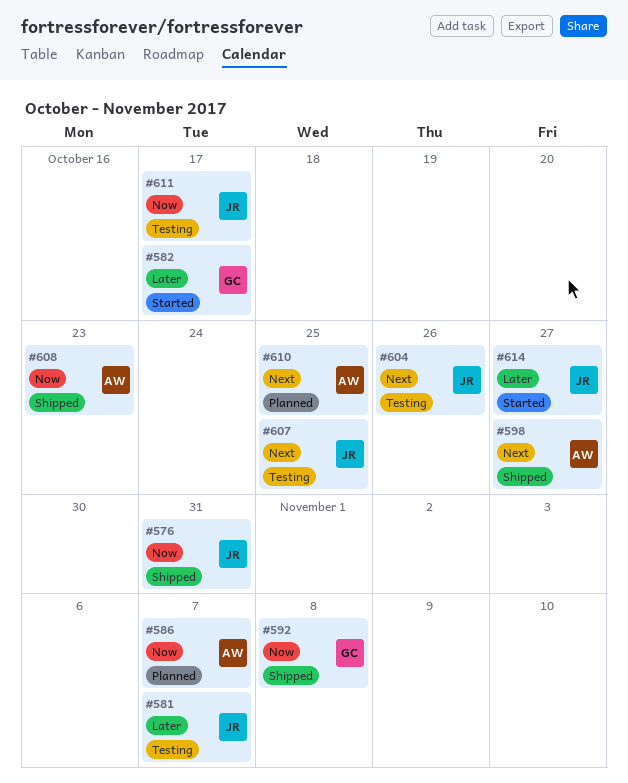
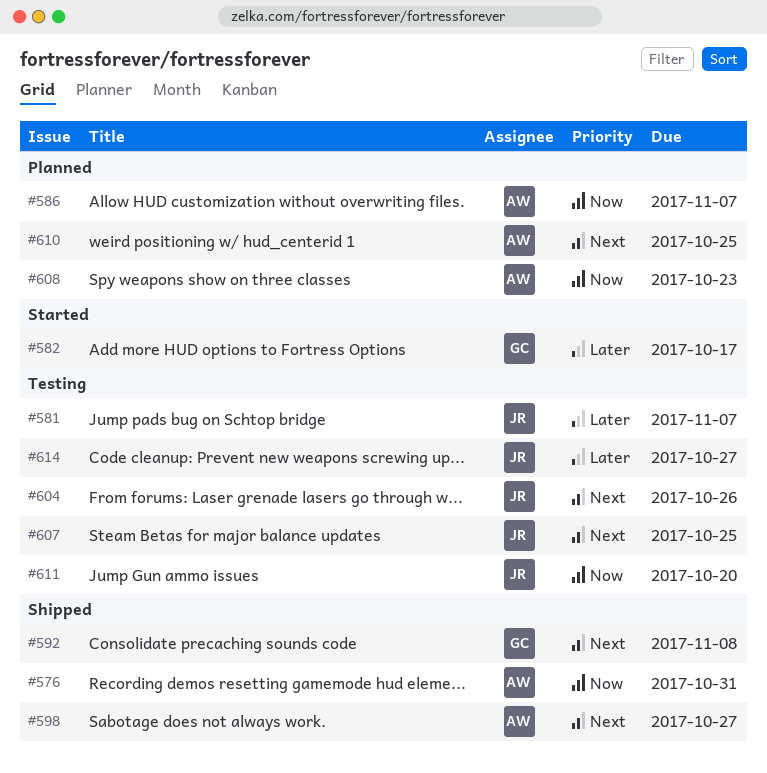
#576, owner: JR -> AW
#592, priority: Now -> Next
#608, status: Shipped -> Planned
#611, due: Oct 17 -> Oct 20
#614, status: Started -> Testing

